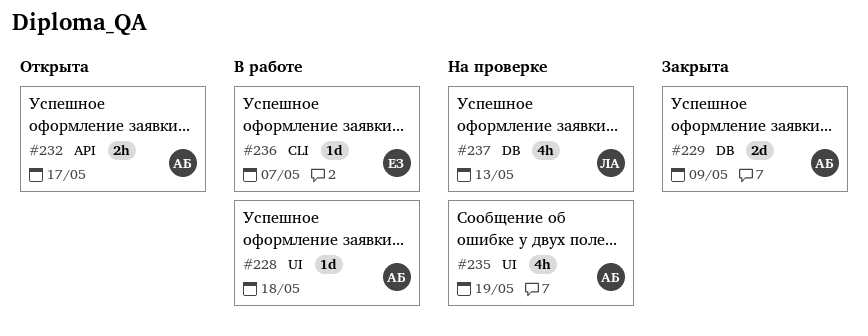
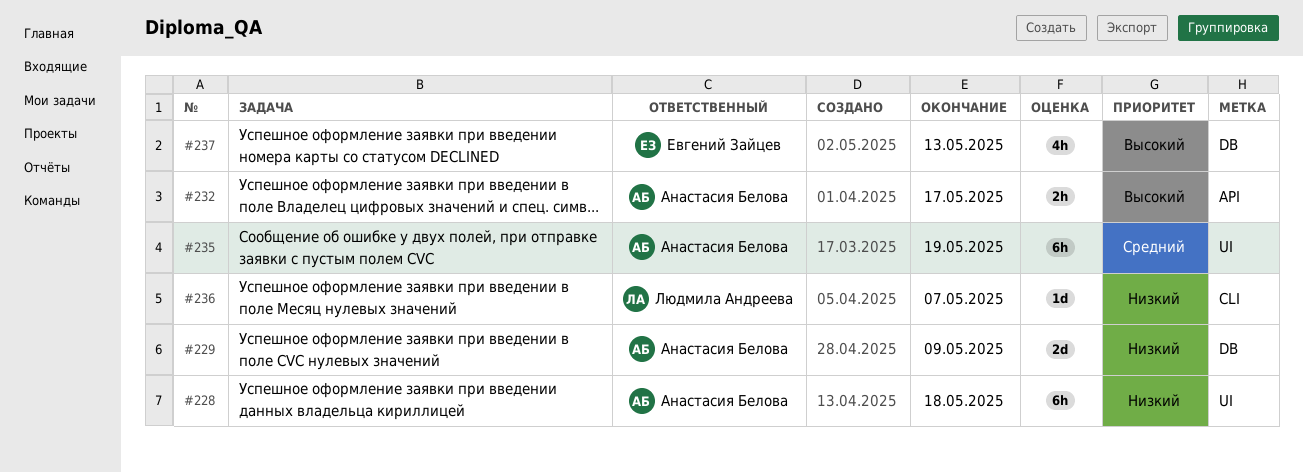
#228, estimate: 1d -> 6h
#235, estimate: 4h -> 6h
#236, owner: Евгений Зайцев -> Людмила Андреева
#237, owner: Людмила Андреева -> Евгений Зайцев

